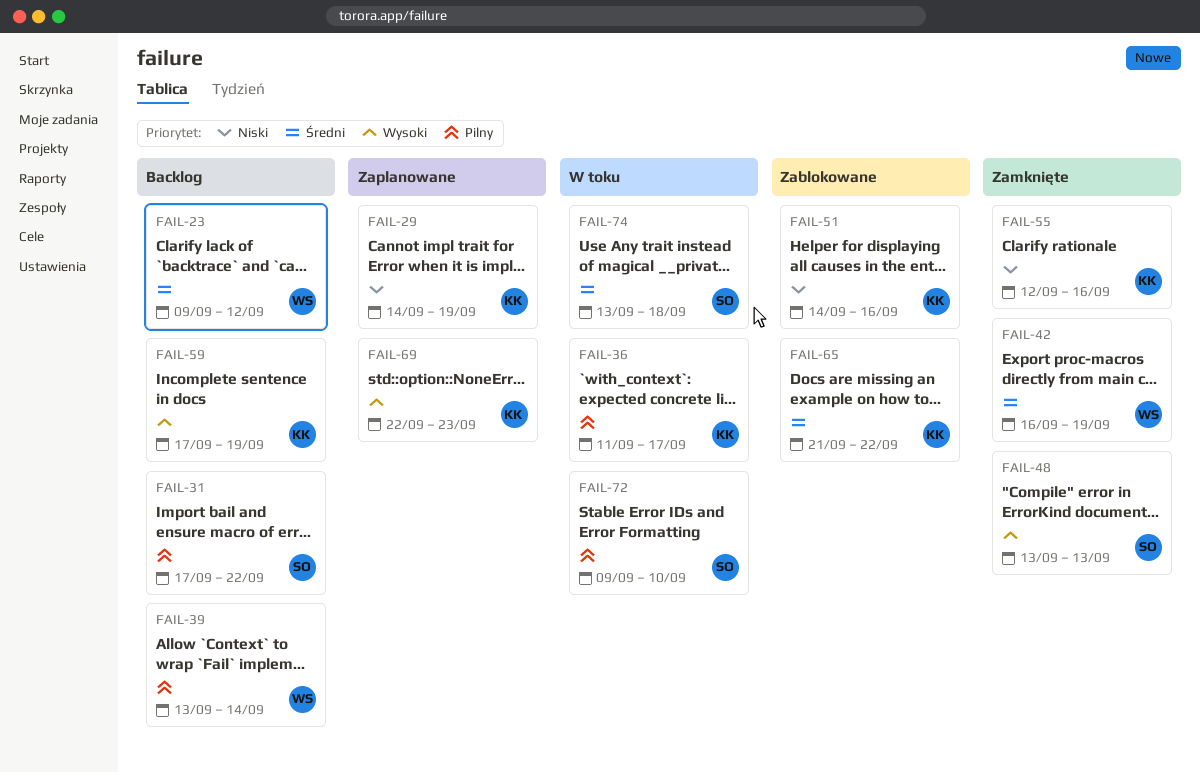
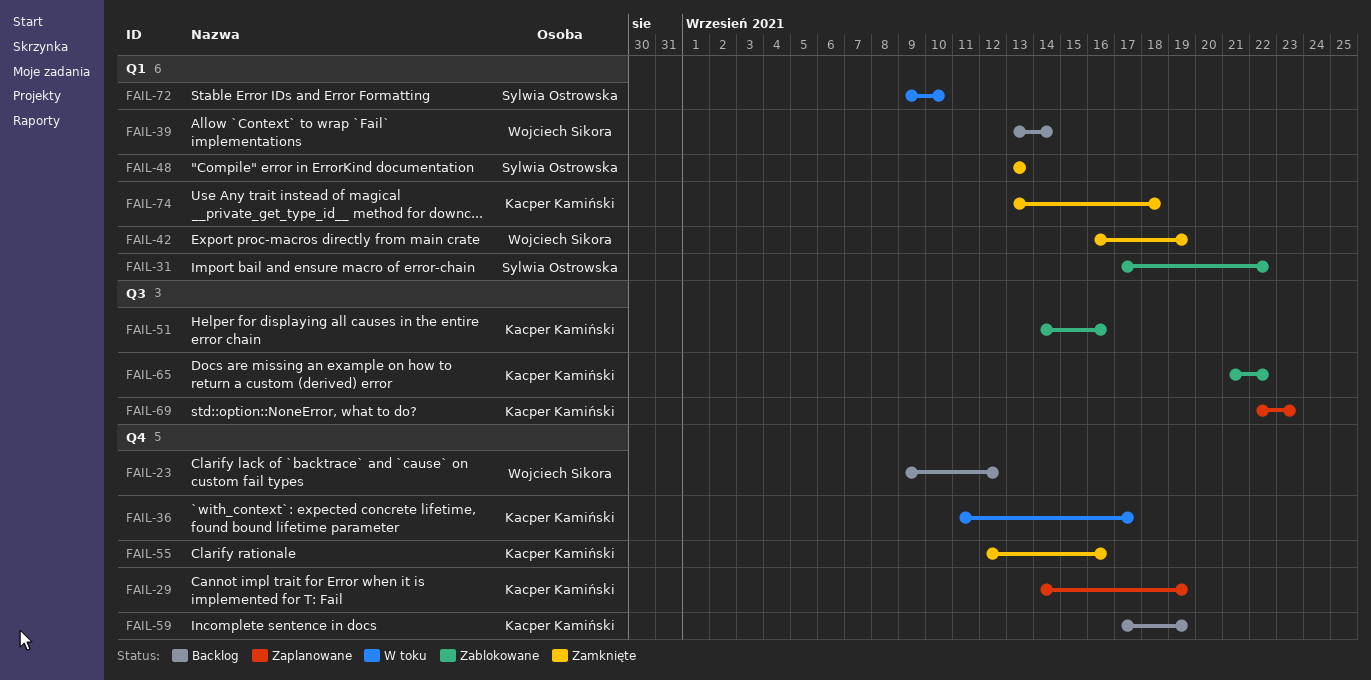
FAIL-31, status: Backlog -> Zablokowane
FAIL-74, status: W toku -> Zamknięte
FAIL-74, owner: Sylwia Ostrowska -> Kacper Kamiński

